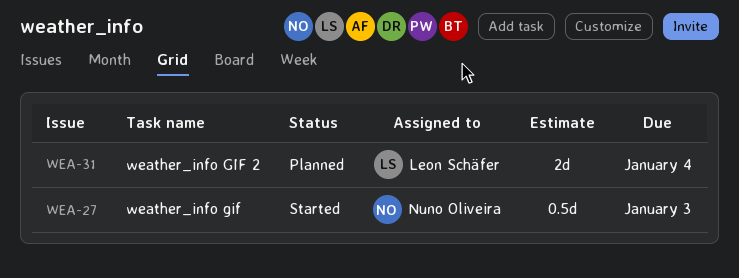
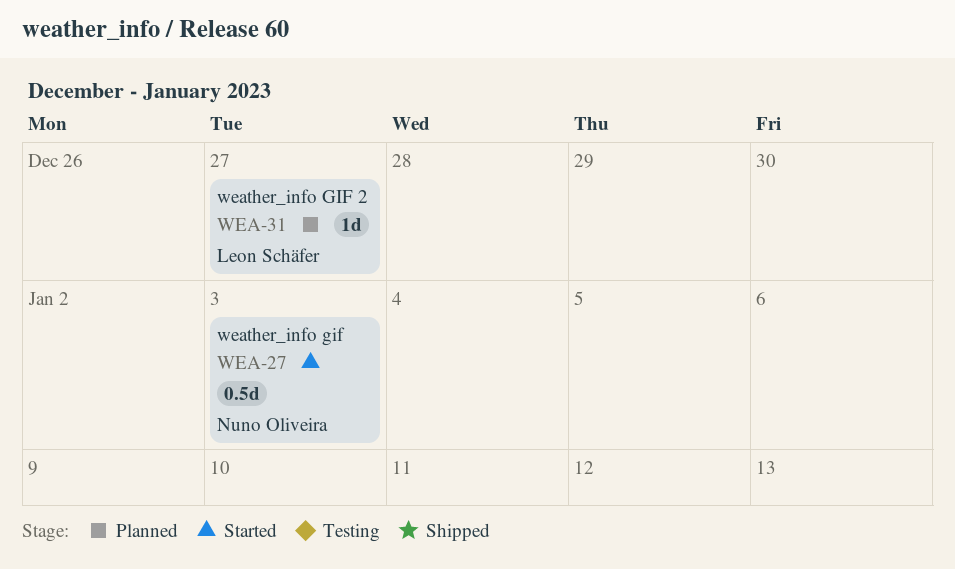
WEA-31, estimate: 2d -> 1d
WEA-31, due: Jan 4 -> Dec 27

